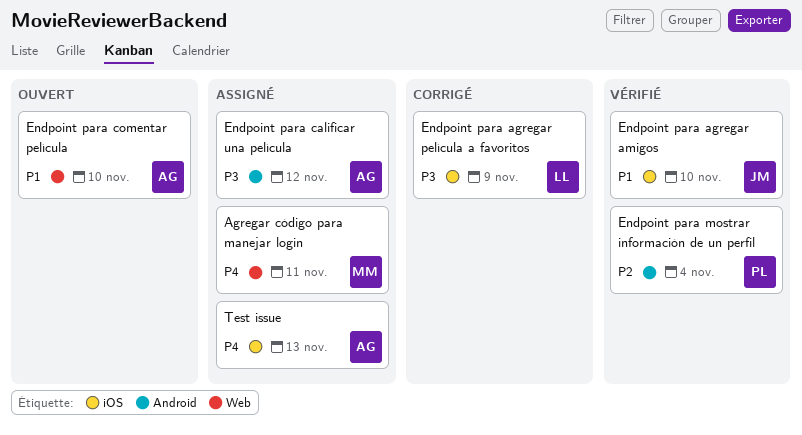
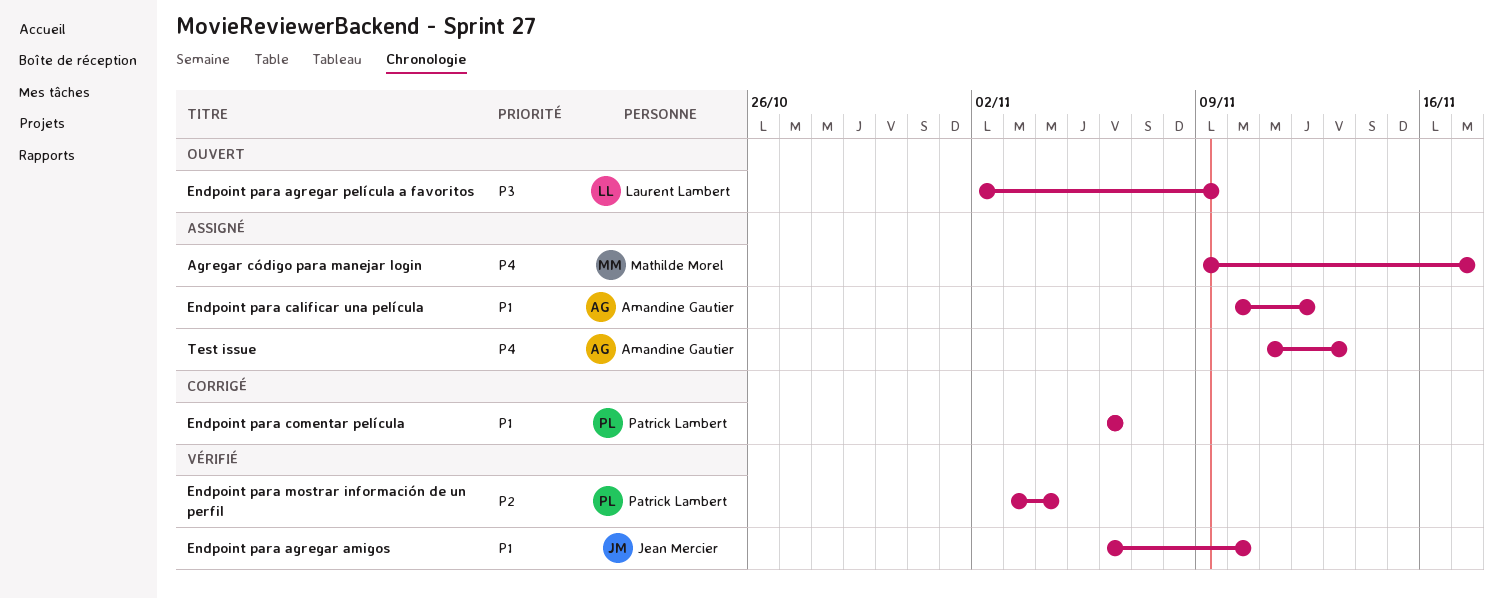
Agregar código para manejar login, due: Nov 11 -> Nov 17
Endpoint para agregar película a favoritos, status: Corrigé -> Ouvert
Endpoint para calificar una película, priority: P3 -> P1
Endpoint para comentar película, status: Ouvert -> Corrigé
Endpoint para comentar película, owner: Amandine Gautier -> Patrick Lambert
Endpoint para comentar película, due: Nov 10 -> Nov 6

